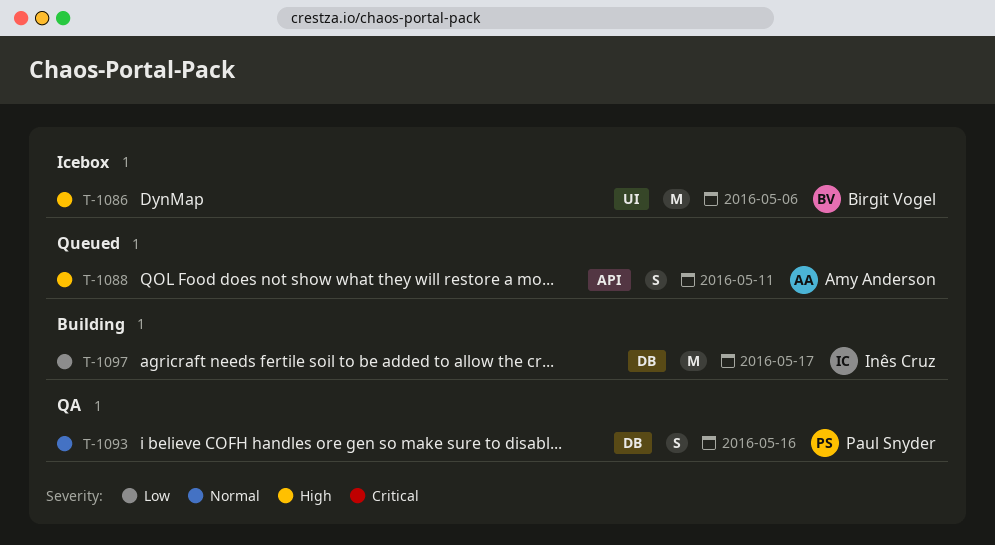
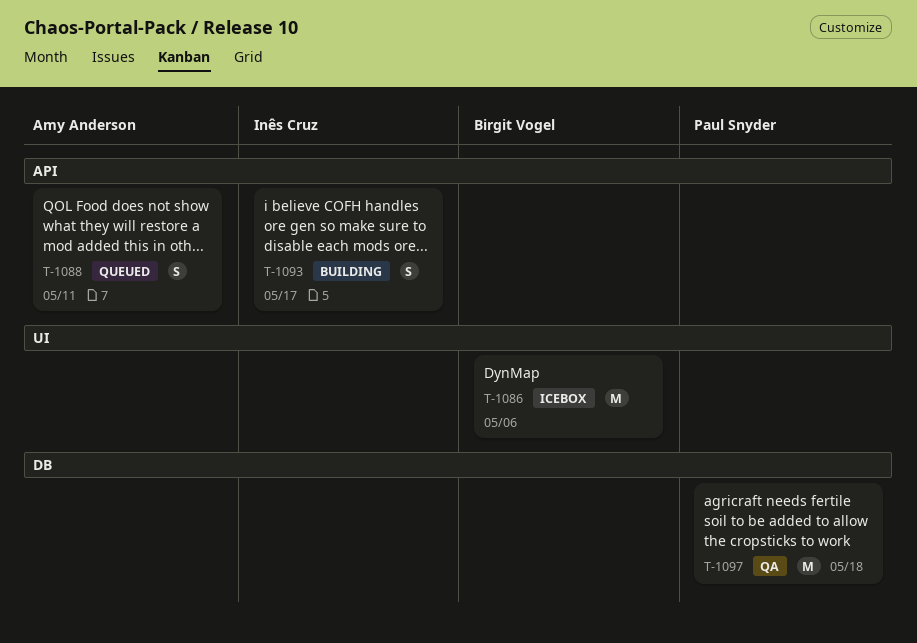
T-1093, status: QA -> Building
T-1093, owner: Paul Snyder -> Inês Cruz
T-1093, label: DB -> API
T-1093, due: May 16 -> May 17
T-1097, status: Building -> QA
T-1097, owner: Inês Cruz -> Paul Snyder
T-1097, due: May 17 -> May 18

